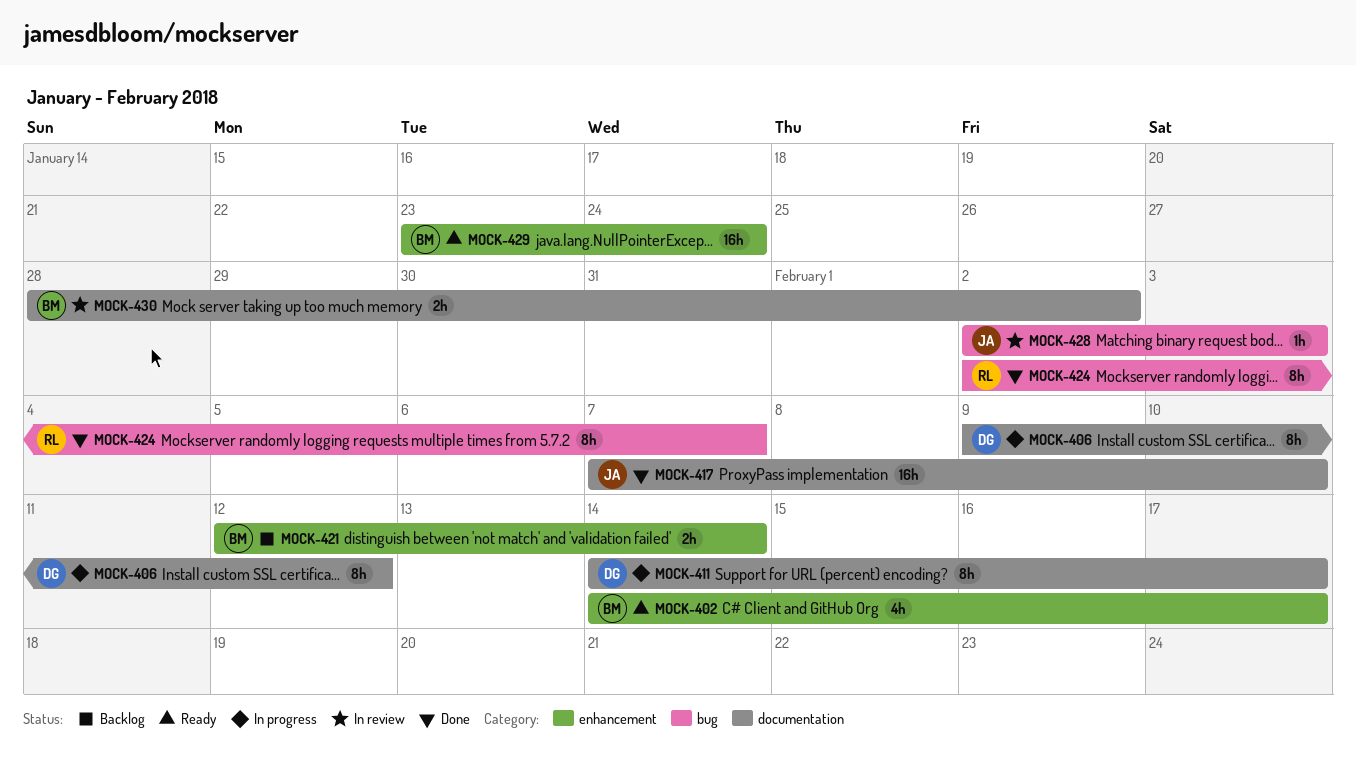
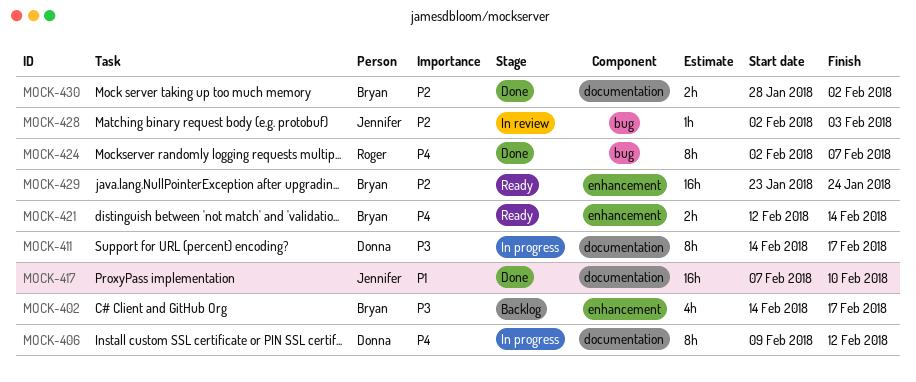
MOCK-402, status: Ready -> Backlog
MOCK-421, status: Backlog -> Ready
MOCK-430, status: In review -> Done

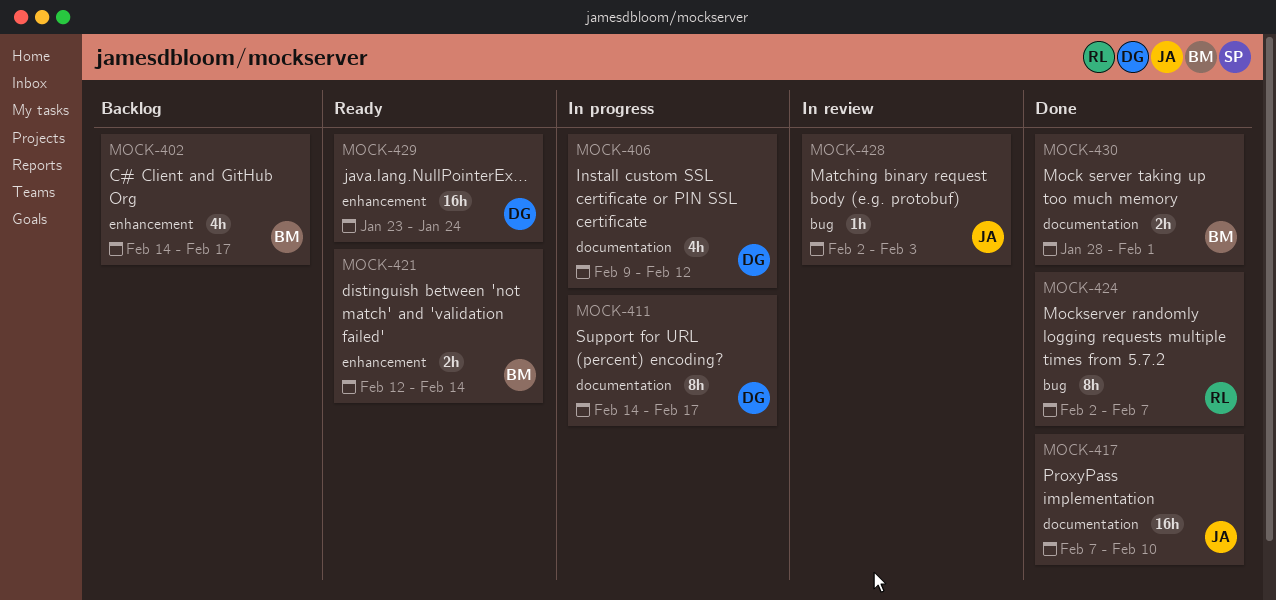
MOCK-406, estimate: 8h -> 4h
MOCK-429, owner: Bryan -> Donna
MOCK-430, due: Feb 2 -> Feb 1

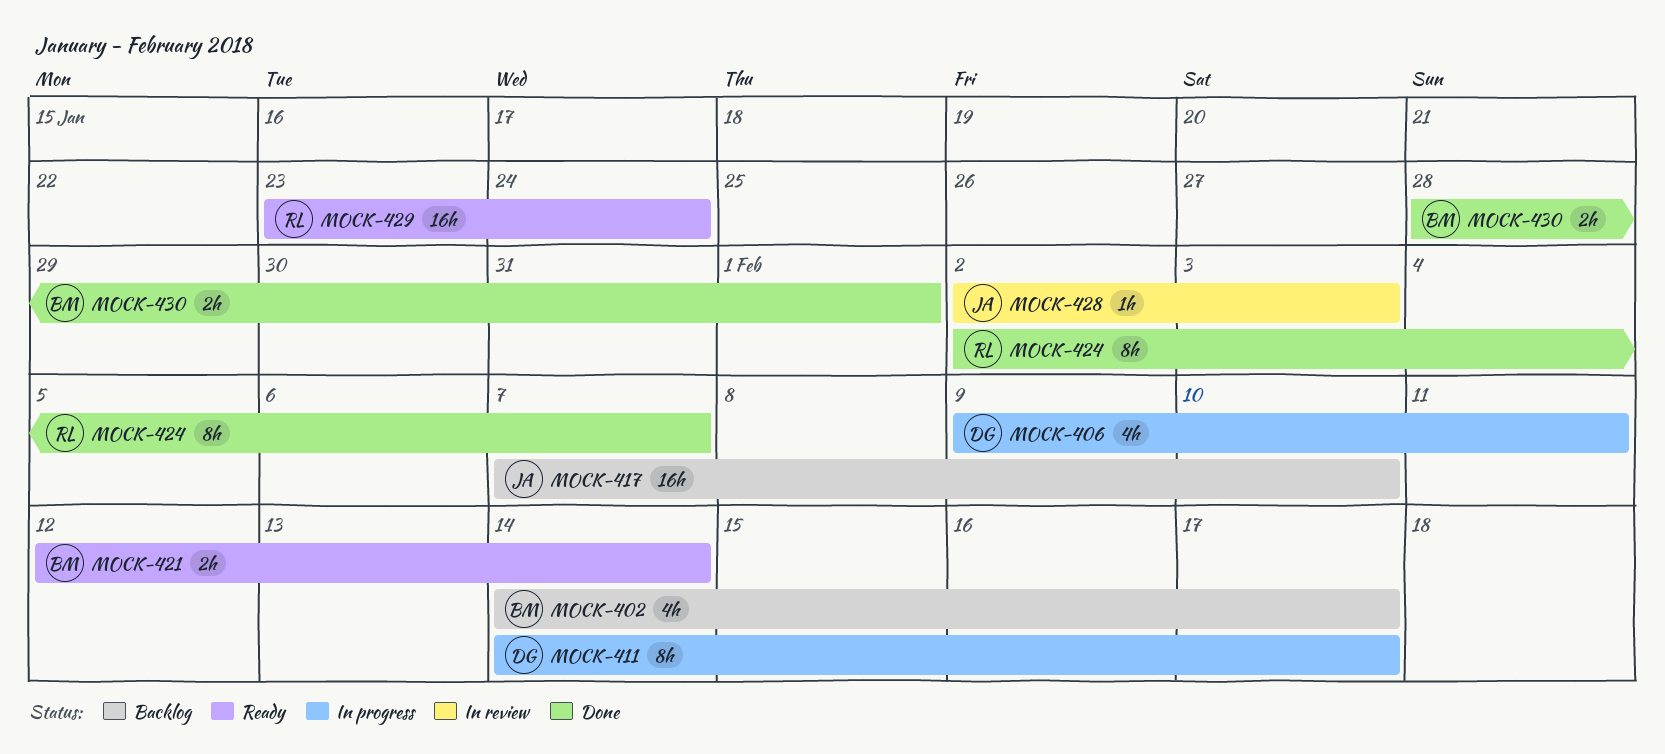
MOCK-406, due: Feb 12 -> Feb 11
MOCK-417, status: Done -> Backlog
MOCK-429, owner: DG -> RL

